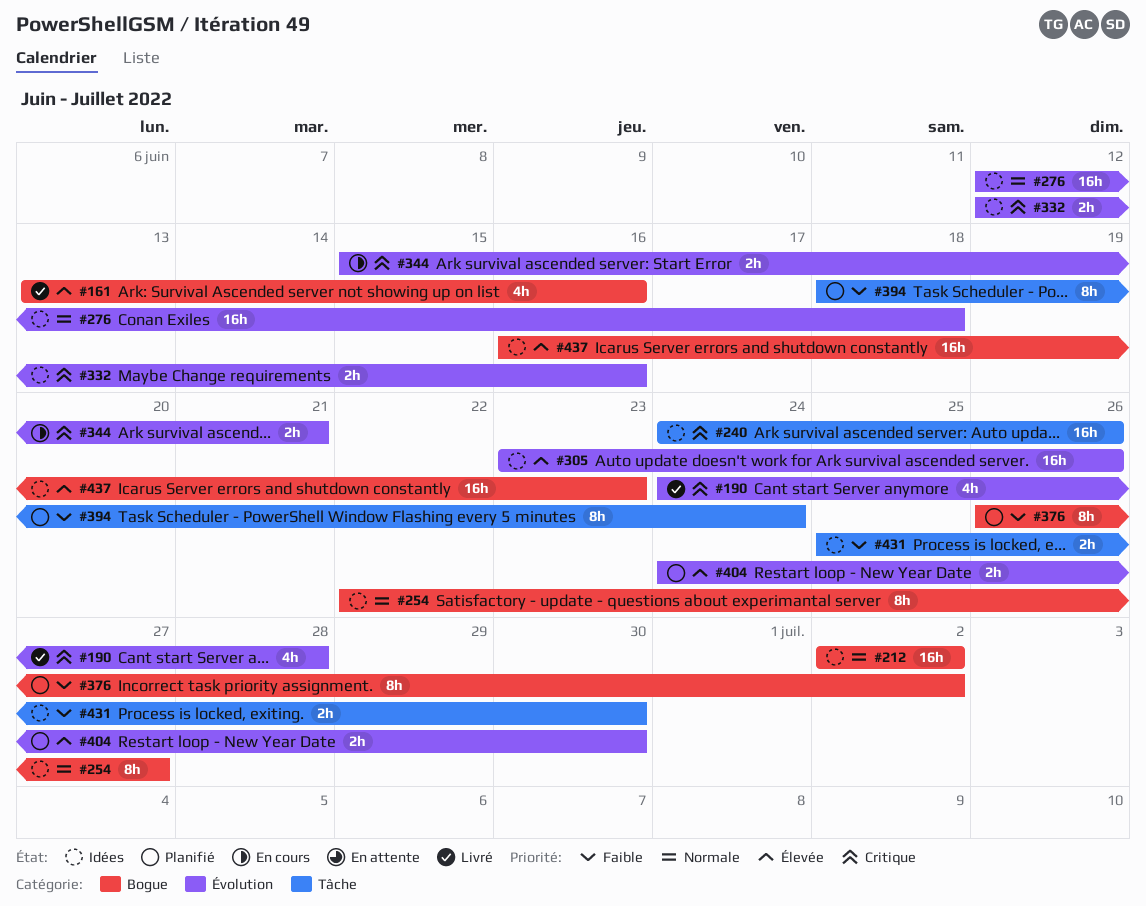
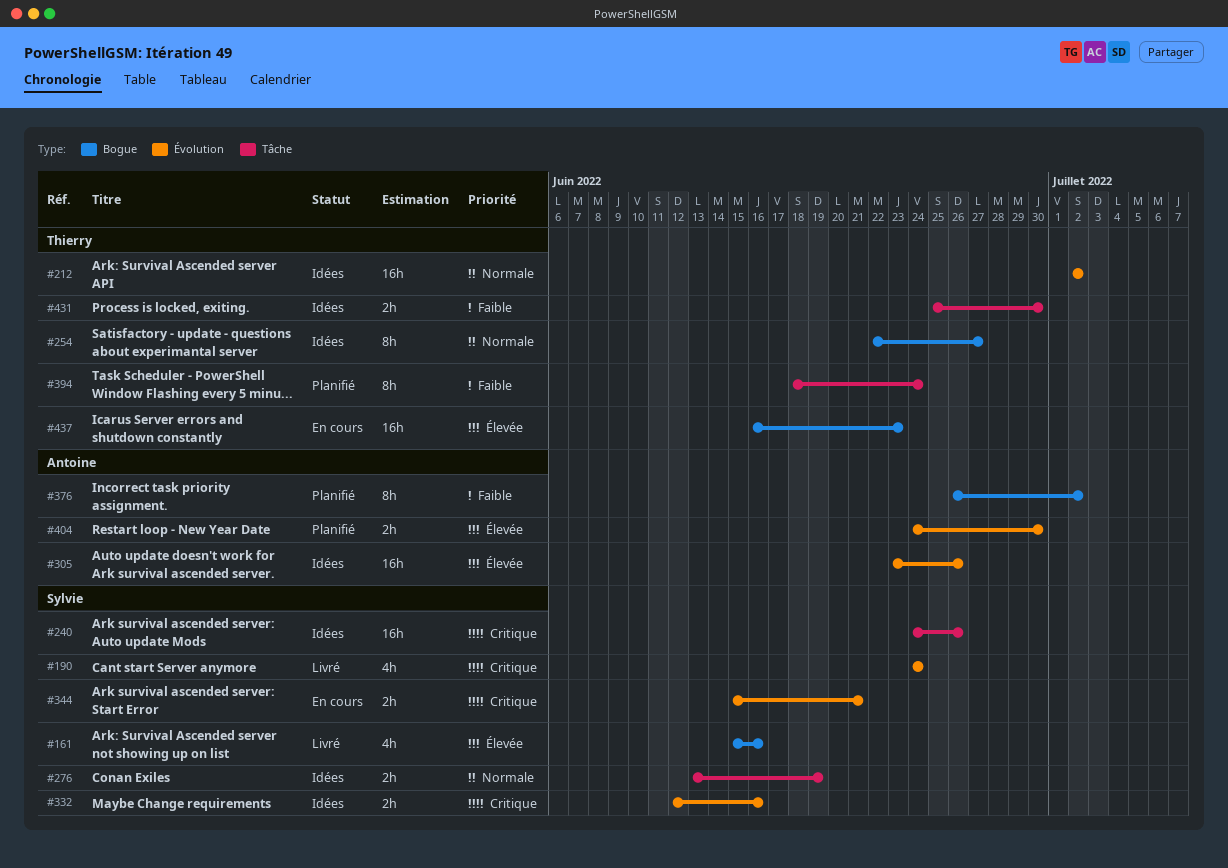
#161, start: Jun 13 -> Jun 15
#190, due: Jun 28 -> Jun 24
#212, label: Bogue -> Évolution
#276, label: Évolution -> Tâche
#276, estimate: 16h -> 2h
#276, start: Jun 12 -> Jun 13
#276, due: Jun 18 -> Jun 19
#437, status: Idées -> En cours

